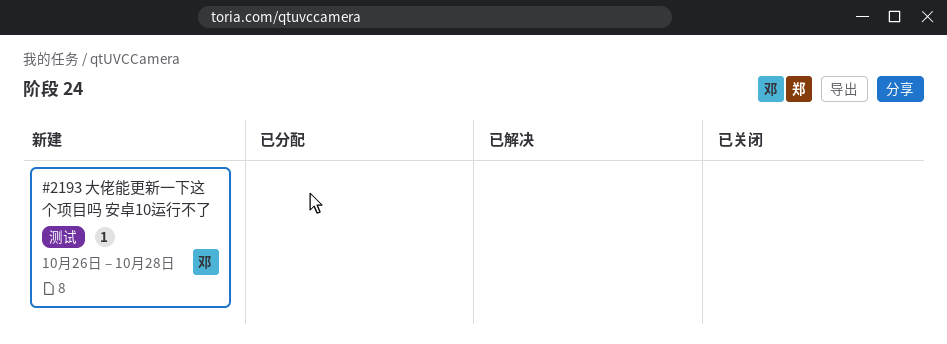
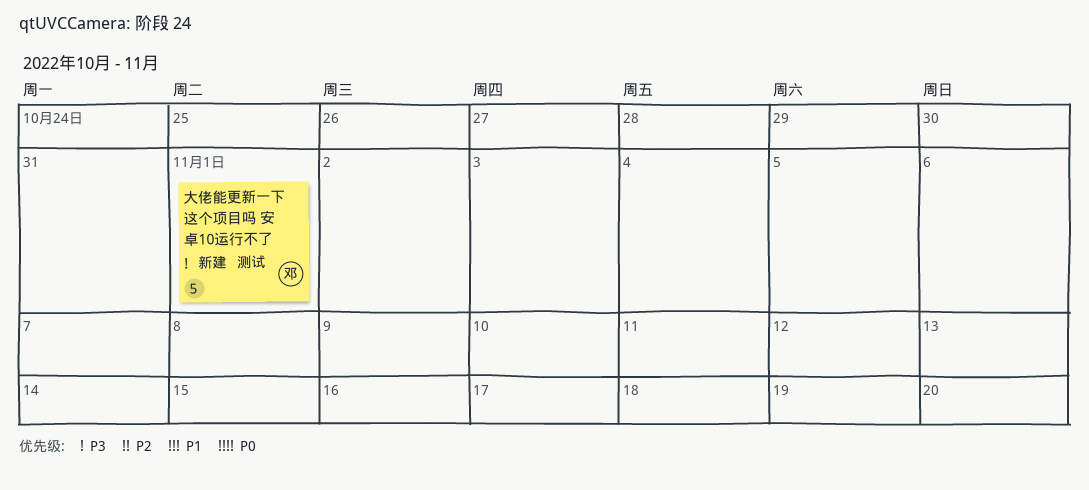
大佬能更新一下这个项目吗 安卓10运行不了, estimate: 1 -> 5
大佬能更新一下这个项目吗 安卓10运行不了, due: Oct 28 -> Nov 1

